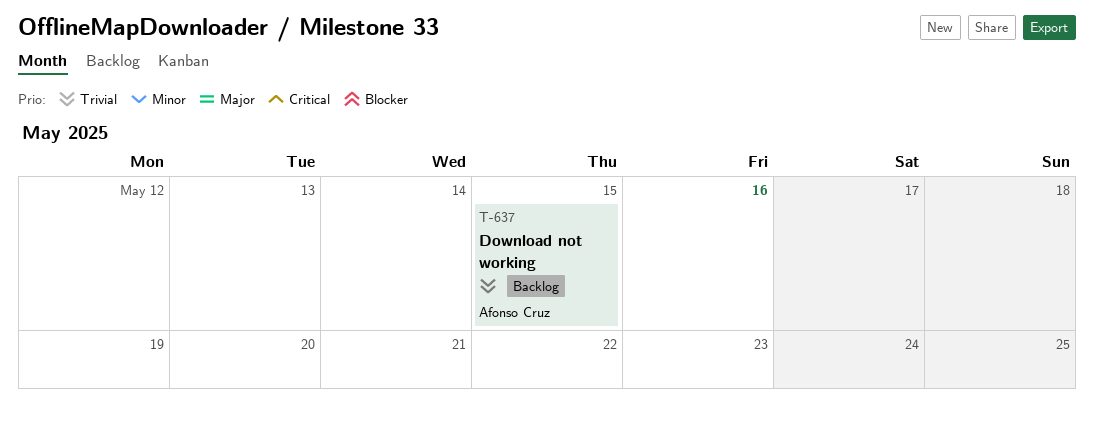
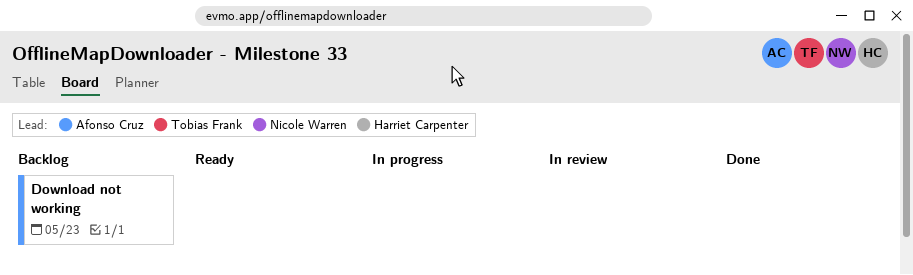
Download not working, due: May 15 -> May 23

